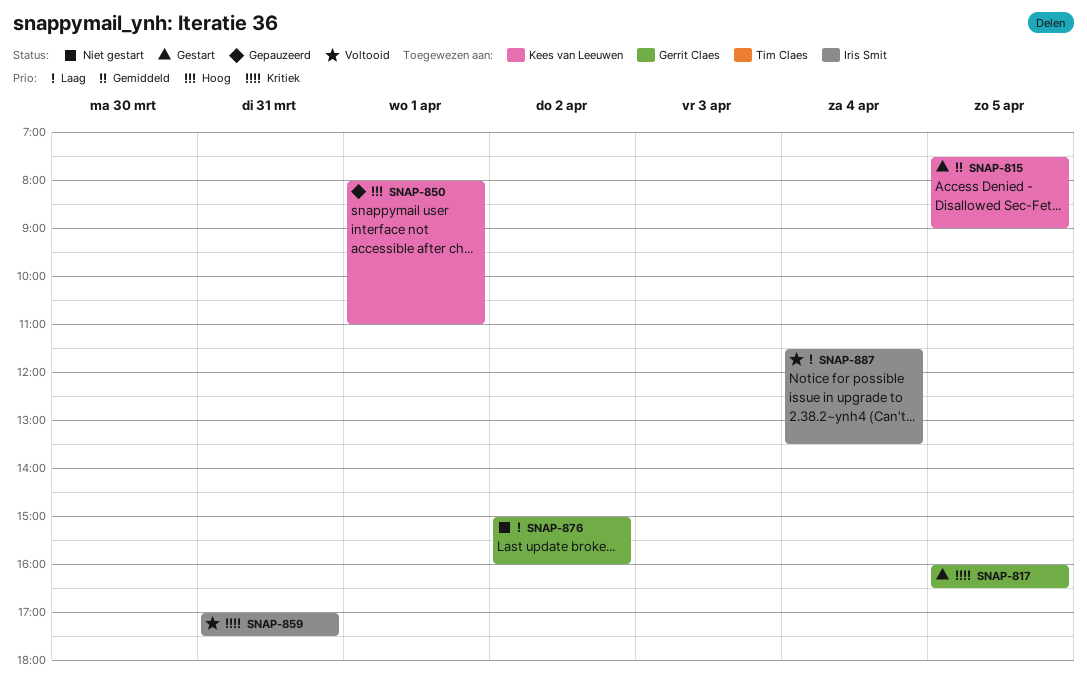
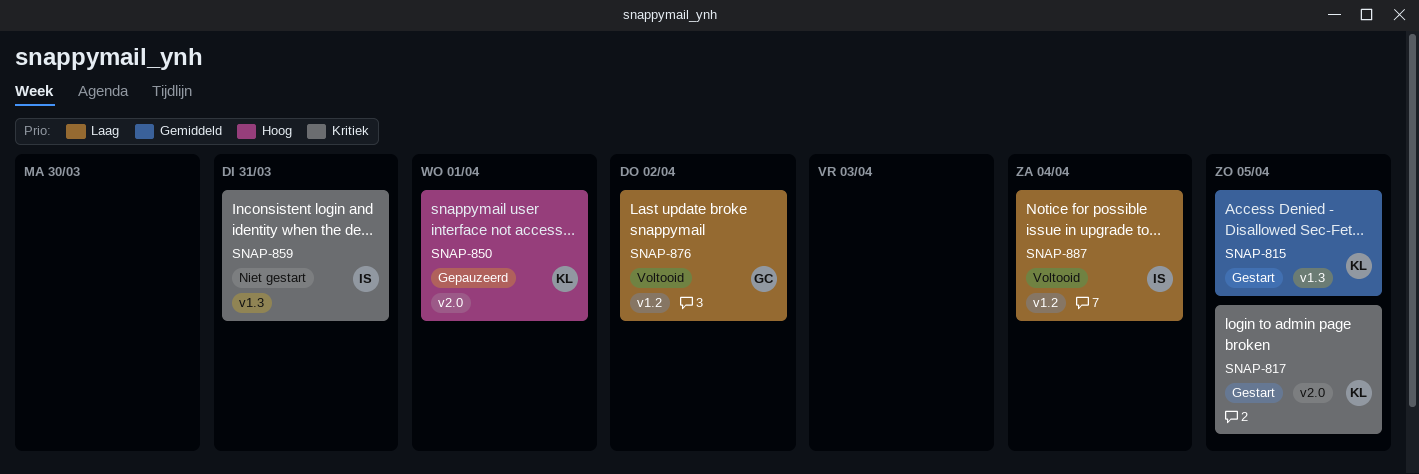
SNAP-817, owner: Gerrit Claes -> Kees van Leeuwen
SNAP-859, status: Voltooid -> Niet gestart
SNAP-876, status: Niet gestart -> Voltooid

